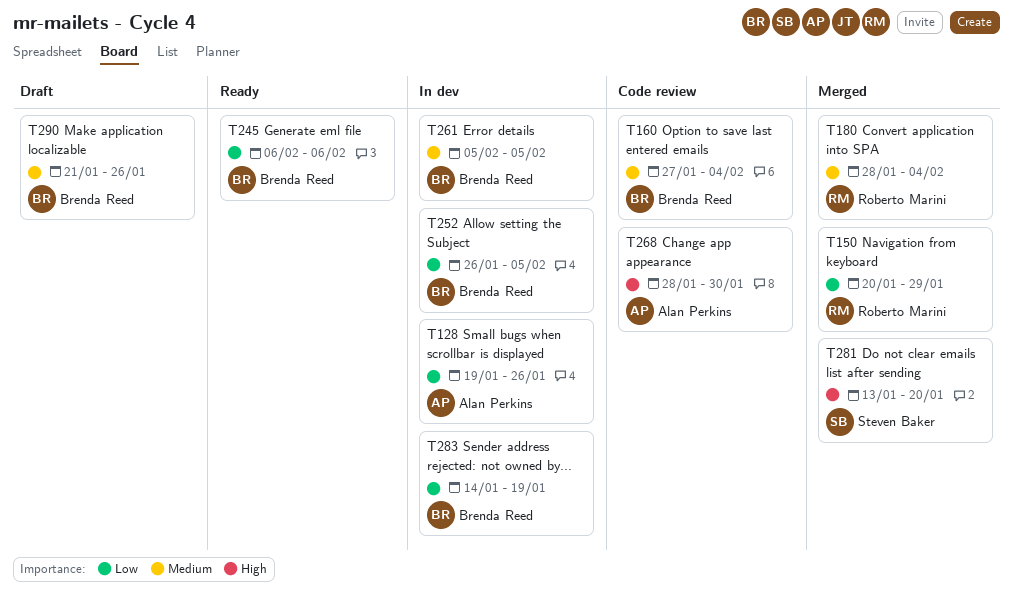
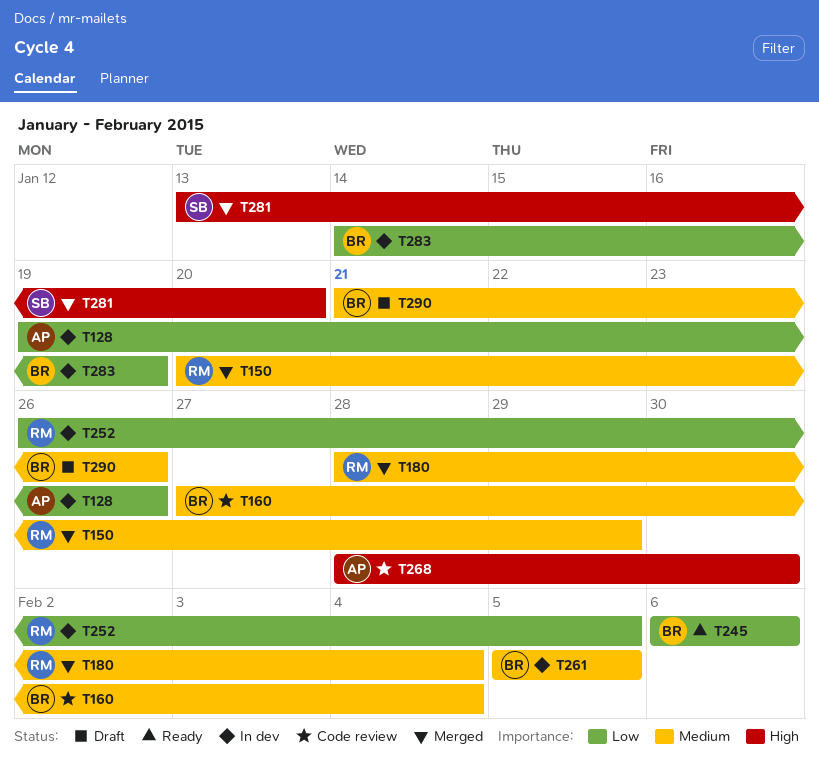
T150, priority: Low -> Medium
T252, owner: Brenda Reed -> Roberto Marini

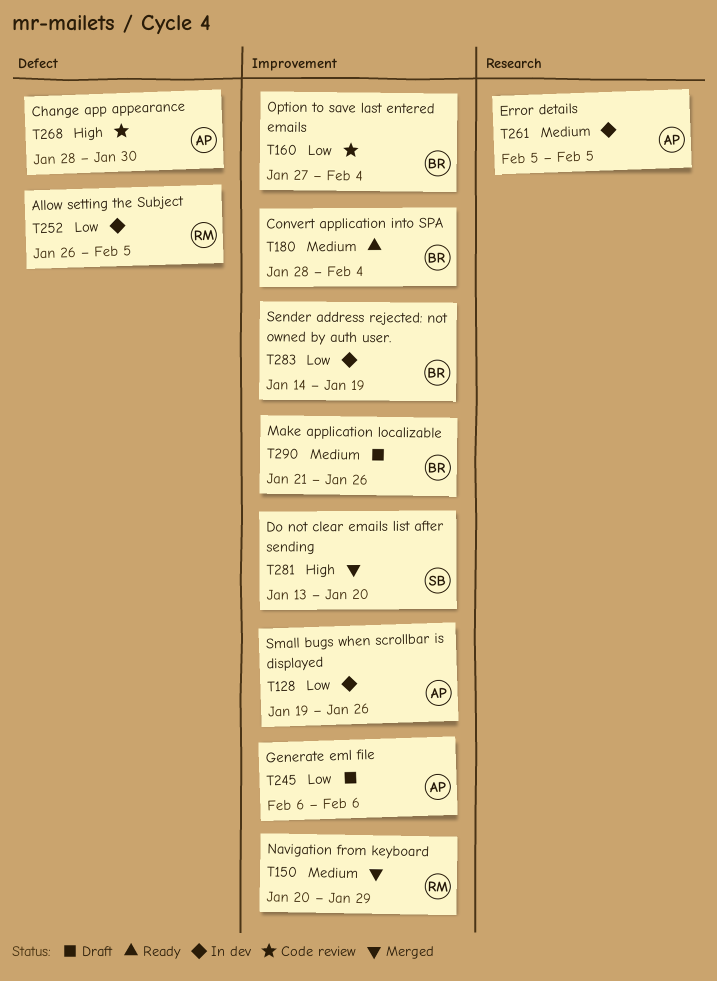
T160, priority: Medium -> Low
T180, status: Merged -> Ready
T180, owner: RM -> BR
T245, status: Ready -> Draft
T245, owner: BR -> AP
T261, owner: BR -> AP

